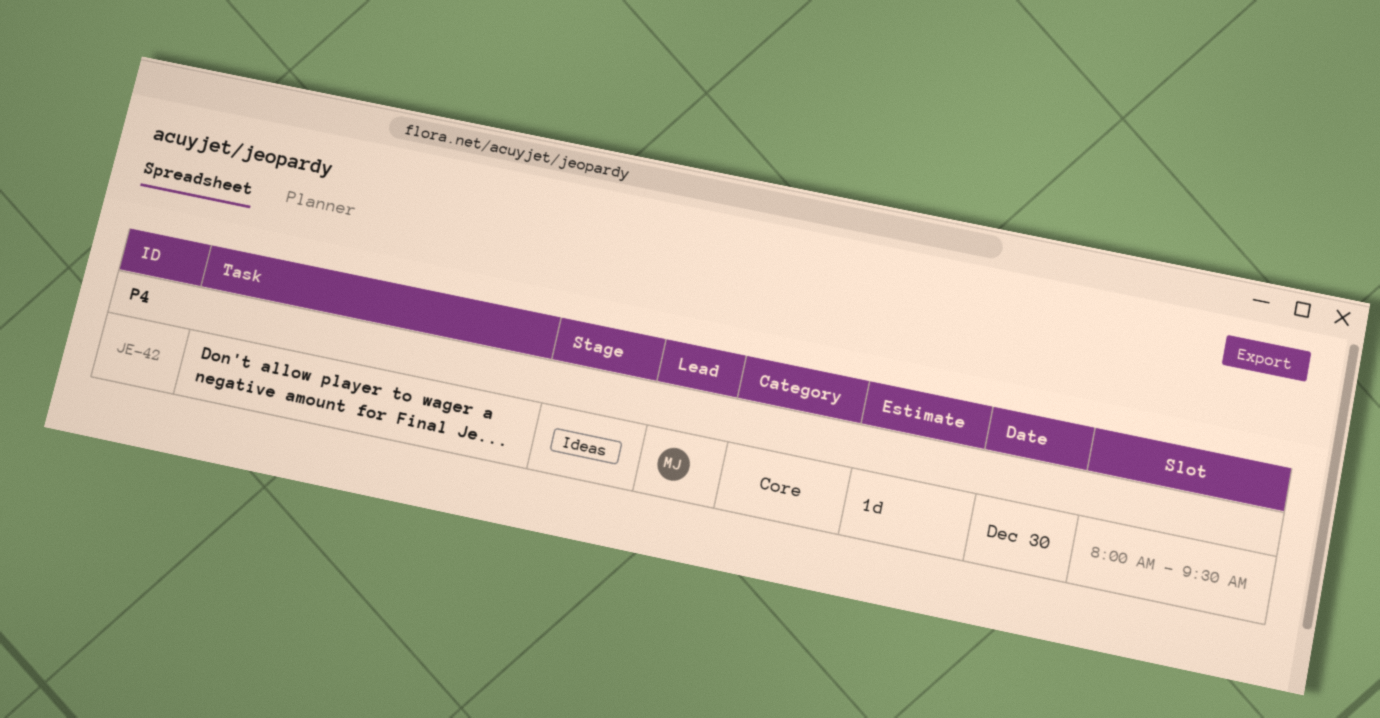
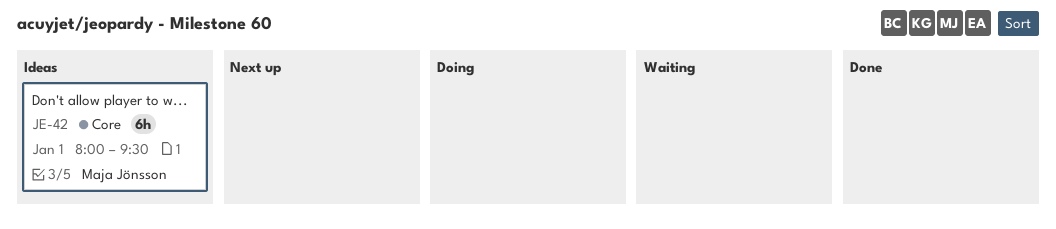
JE-42, estimate: 1d -> 6h
JE-42, day: Dec 30 -> Jan 1

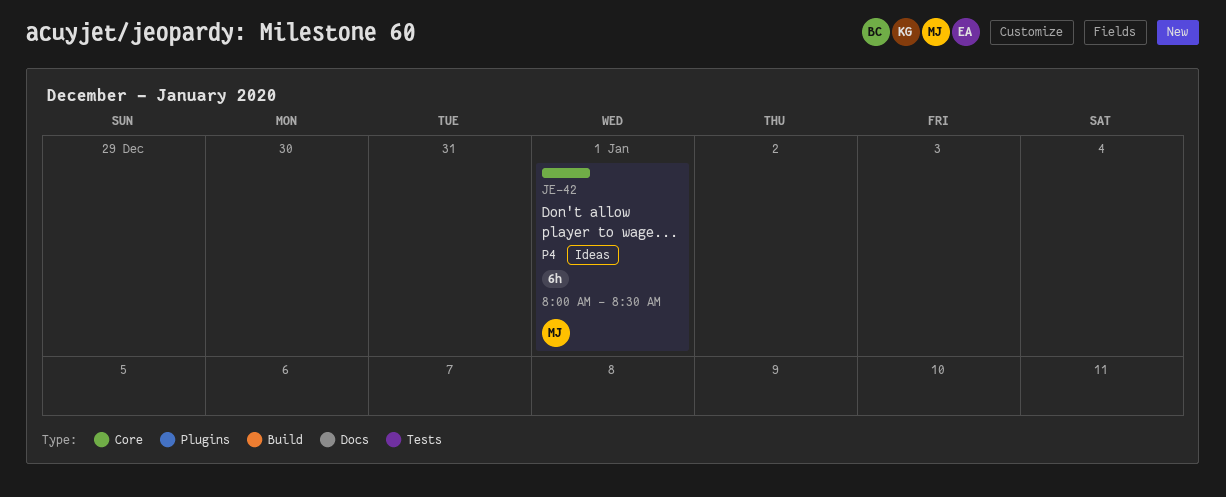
JE-42, ends: 09:30 -> 08:30

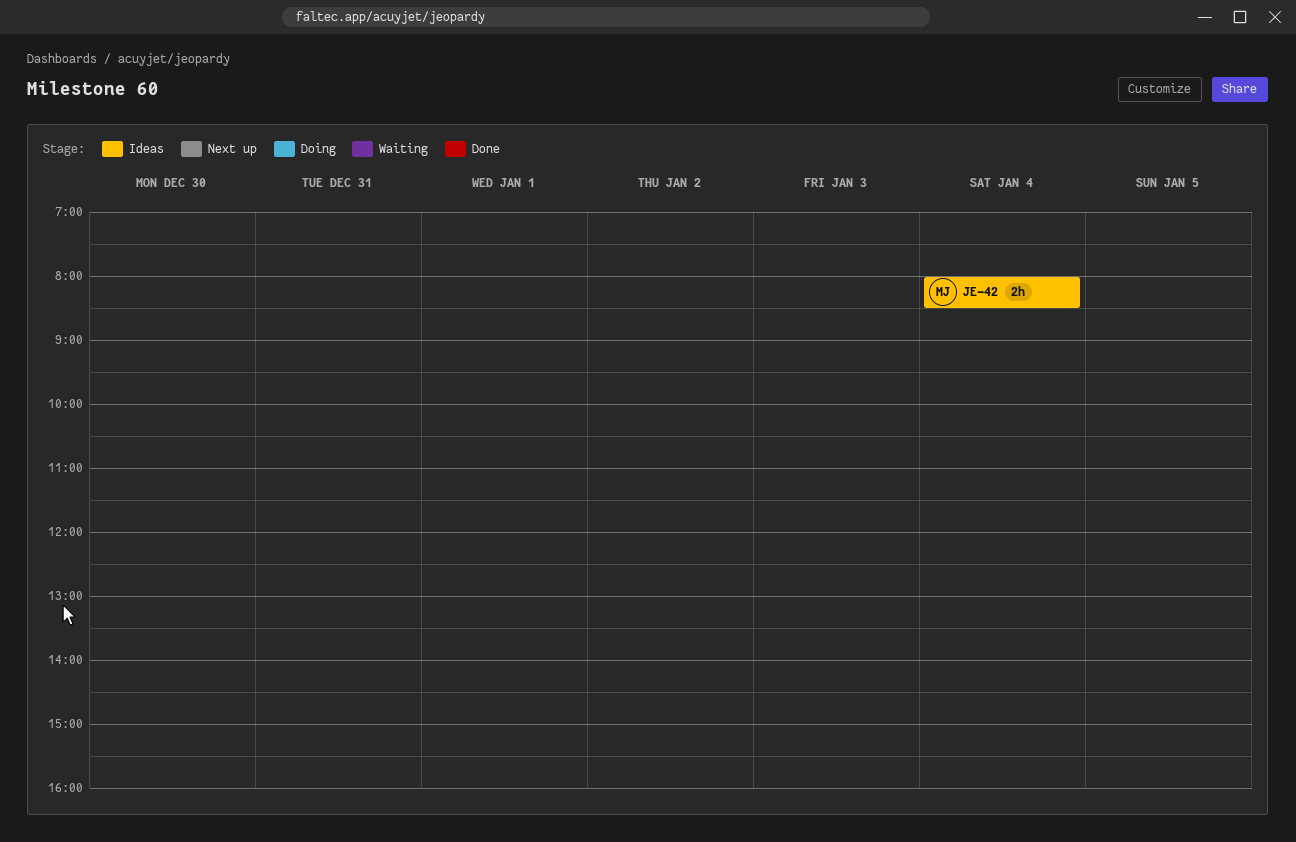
JE-42, estimate: 6h -> 2h
JE-42, day: Jan 1 -> Jan 4

